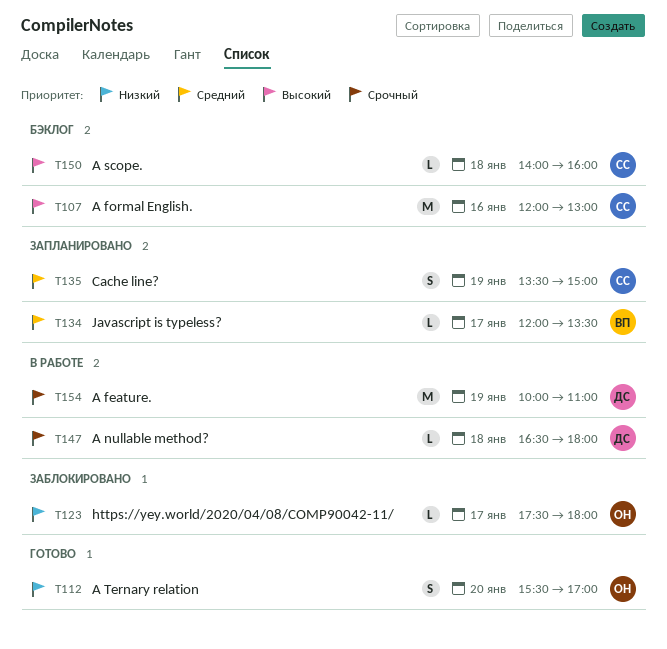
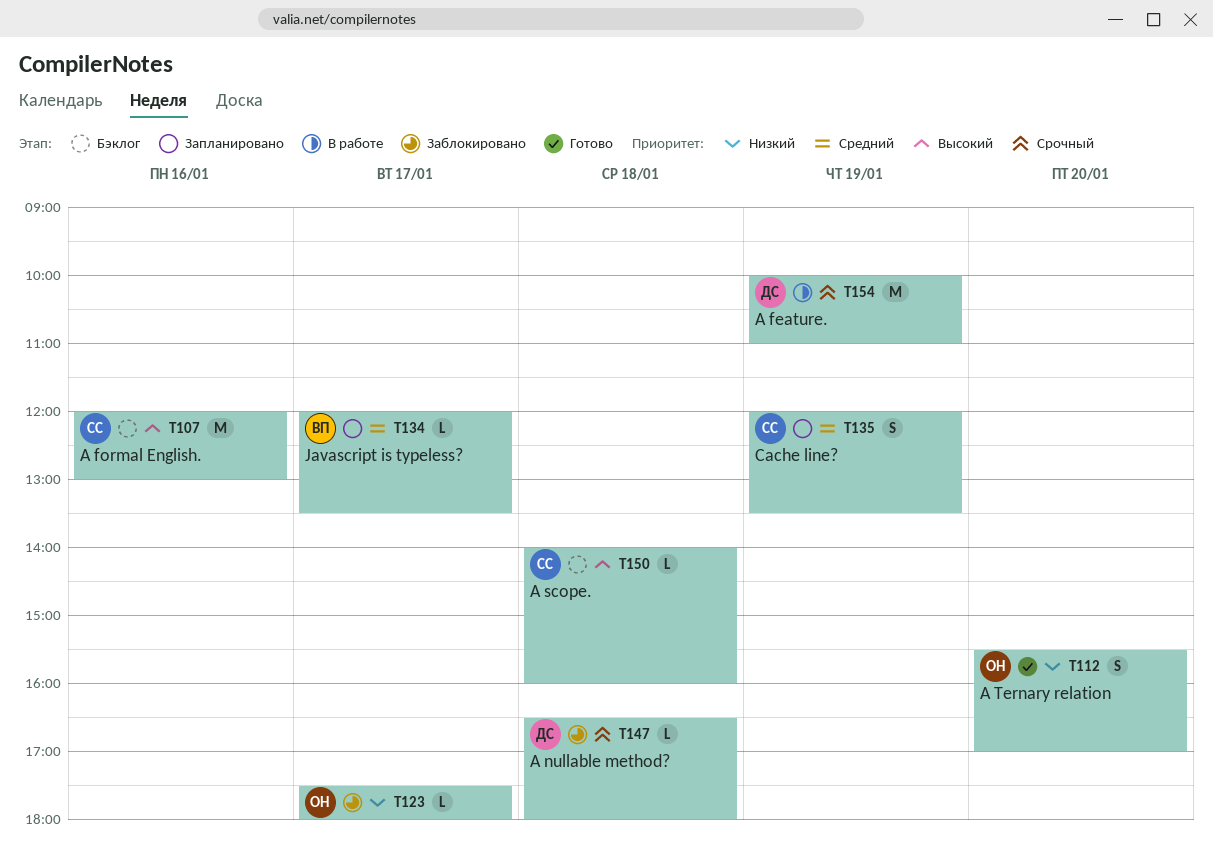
T135, begins: 13:30 -> 12:00
T135, ends: 15:00 -> 13:30
T147, status: В работе -> Заблокировано

